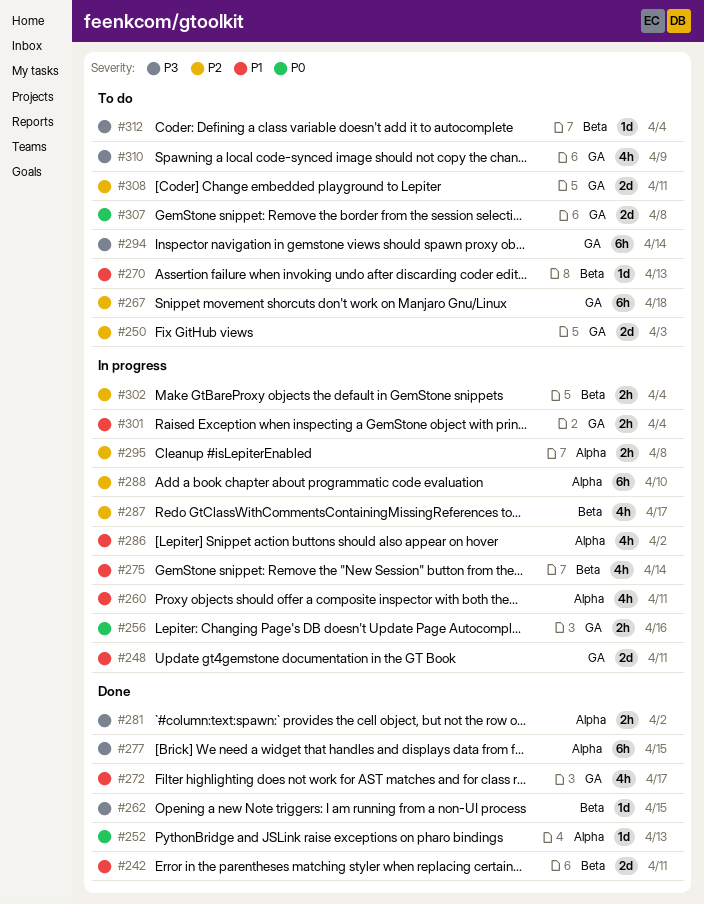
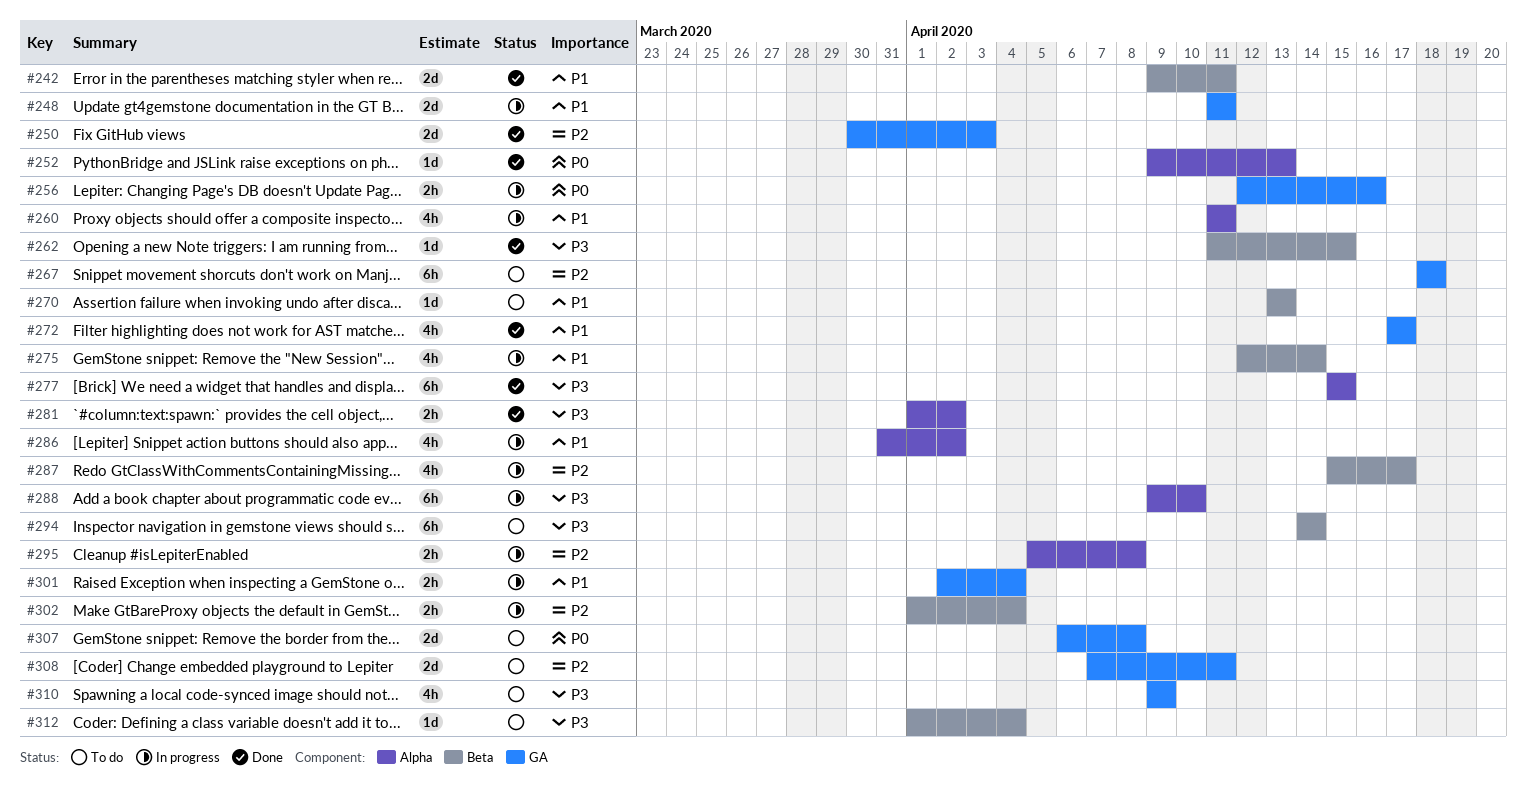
#250, status: To do -> Done
#288, priority: P2 -> P3
#294, label: GA -> Beta

